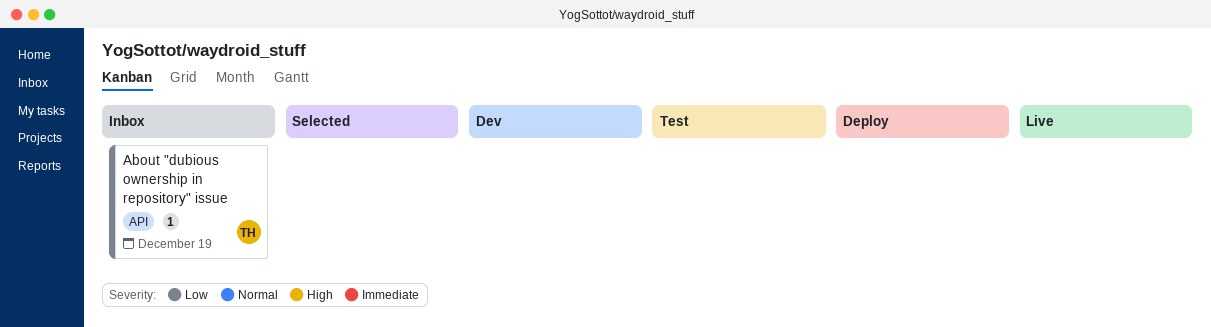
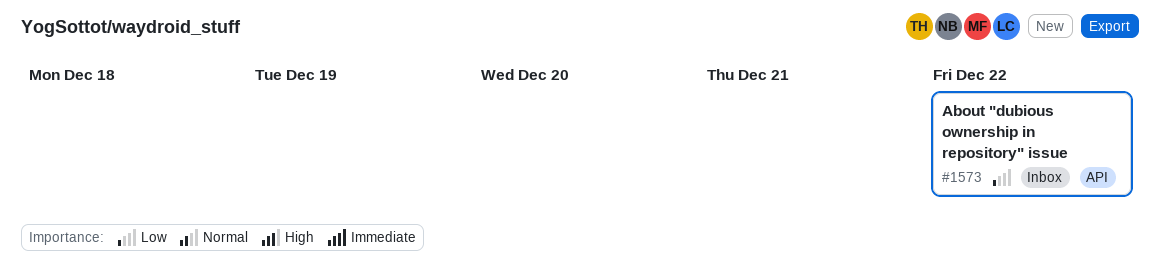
About "dubious ownership in repository" issue, due: Dec 19 -> Dec 22

